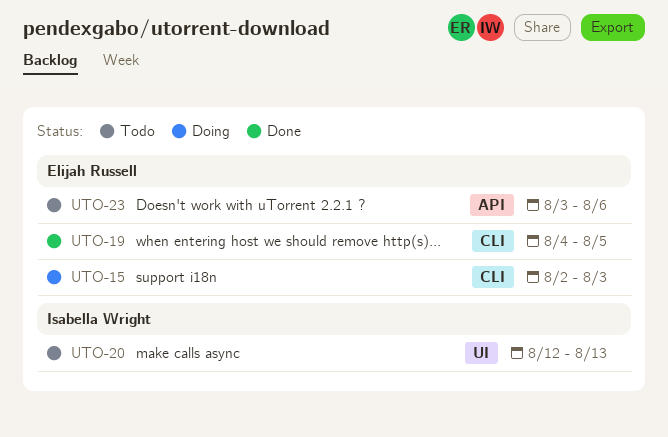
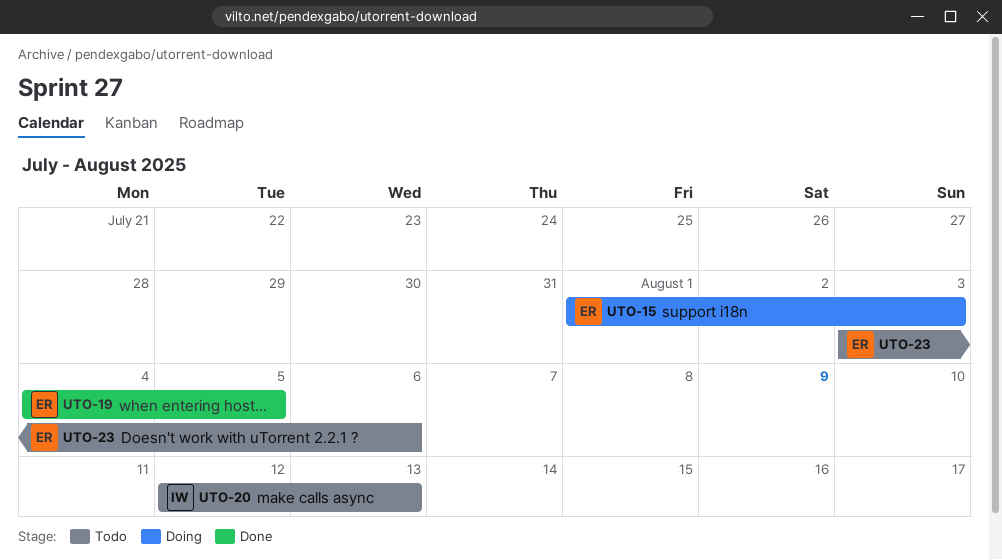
UTO-15, start: Aug 2 -> Aug 1

